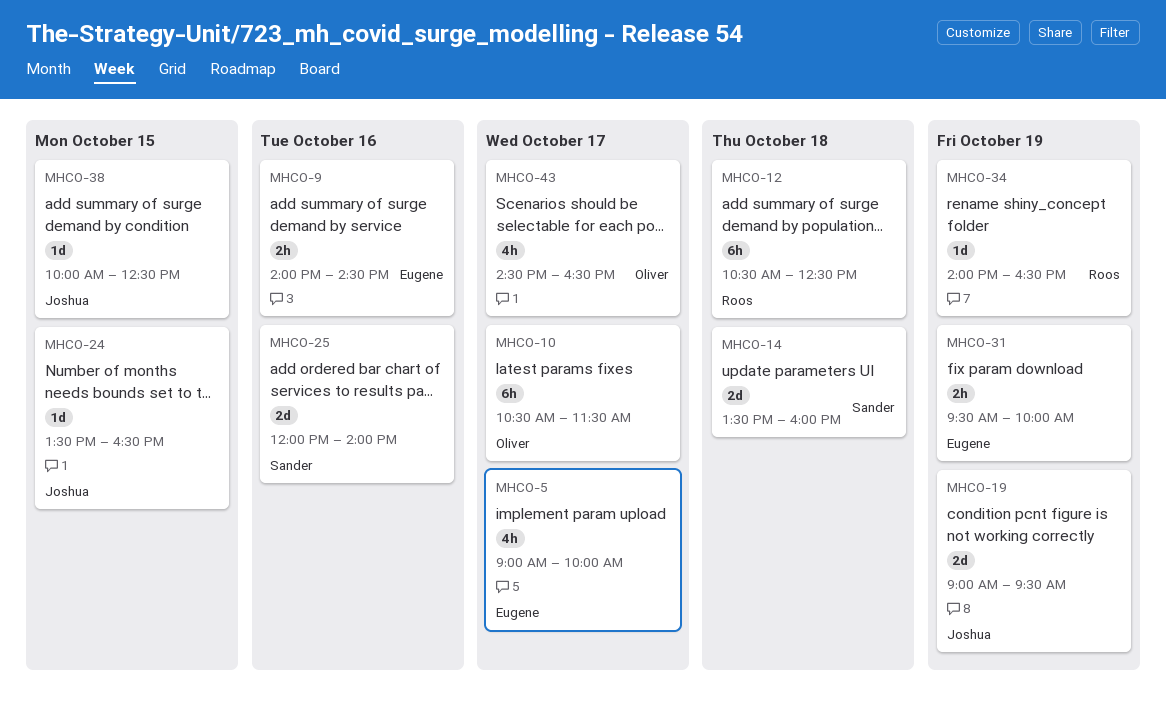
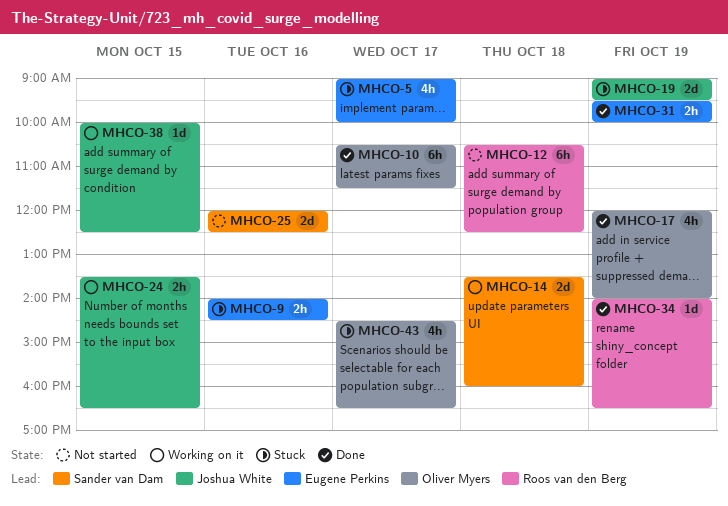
MHCO-17: none -> present
MHCO-24, estimate: 1d -> 2h
MHCO-25, ends: 14:00 -> 12:30

